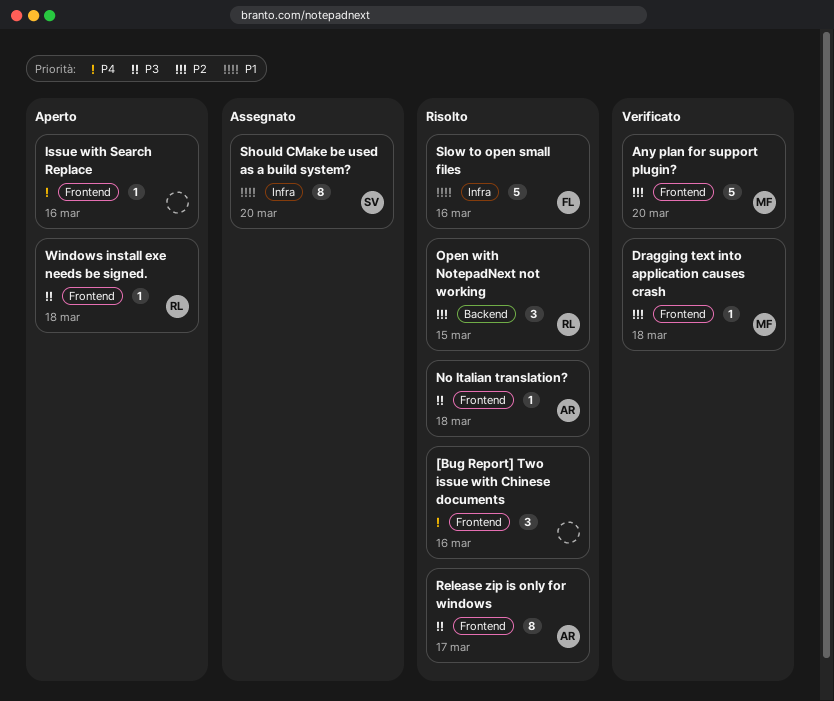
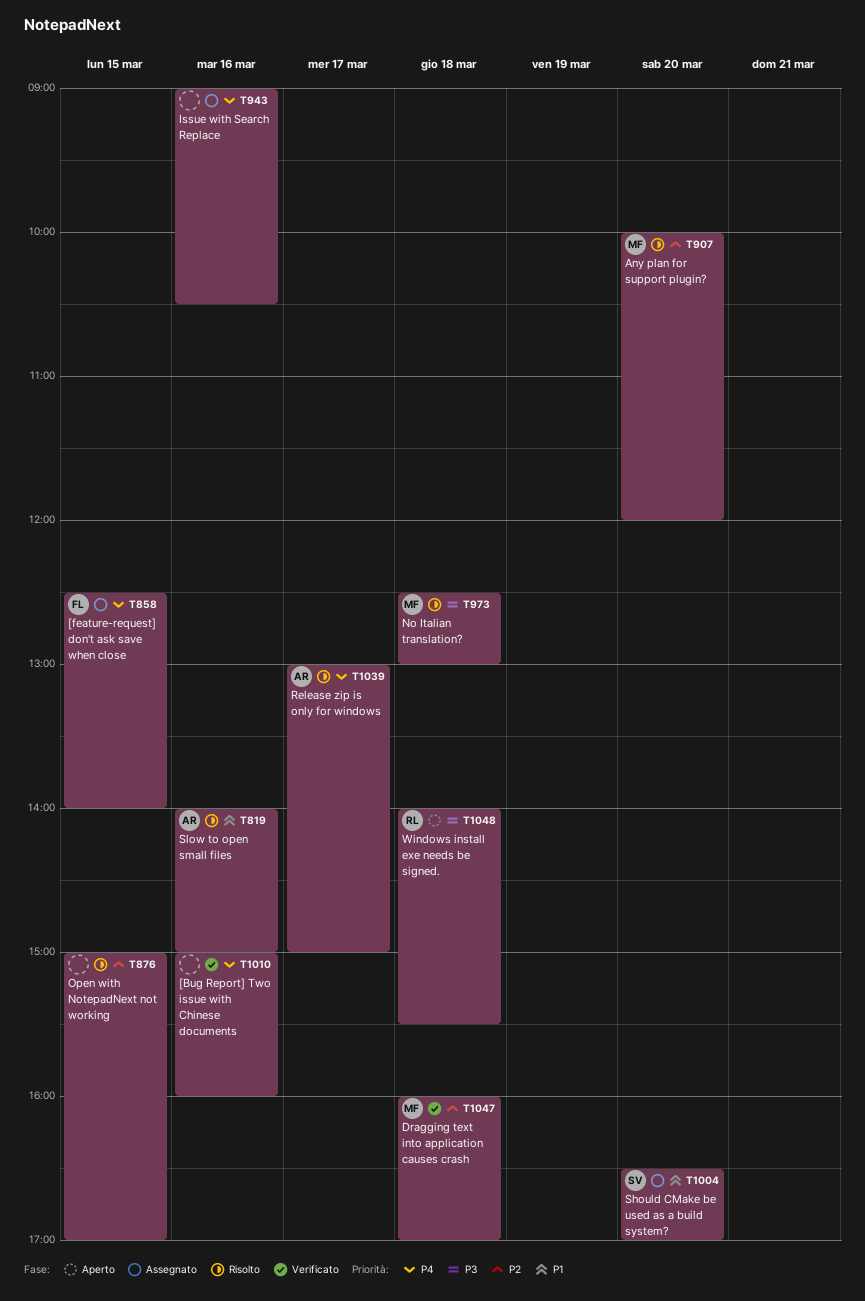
[Bug Report] Two issue with Chinese documents, status: Risolto -> Verificato
[feature-request] don't ask save when close: none -> present
Any plan for support plugin?, status: Verificato -> Risolto
Issue with Search Replace, status: Aperto -> Assegnato
No Italian translation?, owner: AR -> MF
Open with NotepadNext not working, owner: RL -> none
Release zip is only for windows, priority: P3 -> P4
Slow to open small files, owner: FL -> AR

